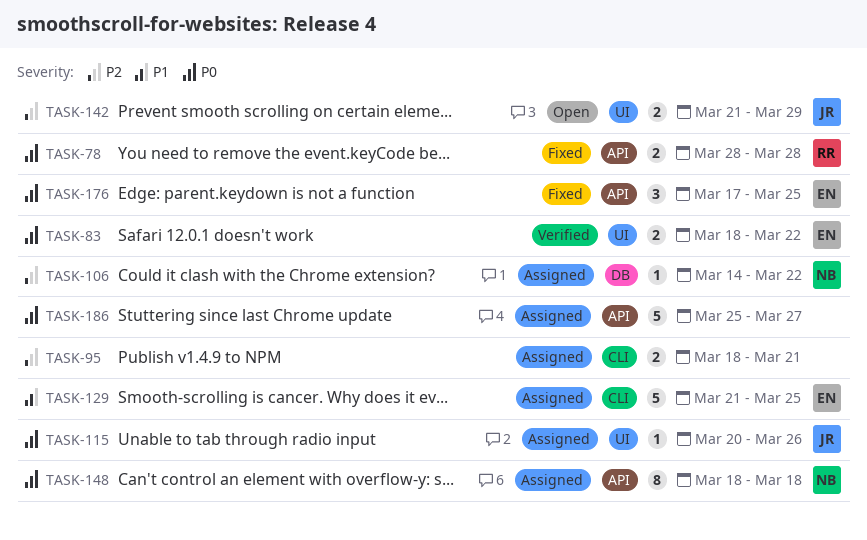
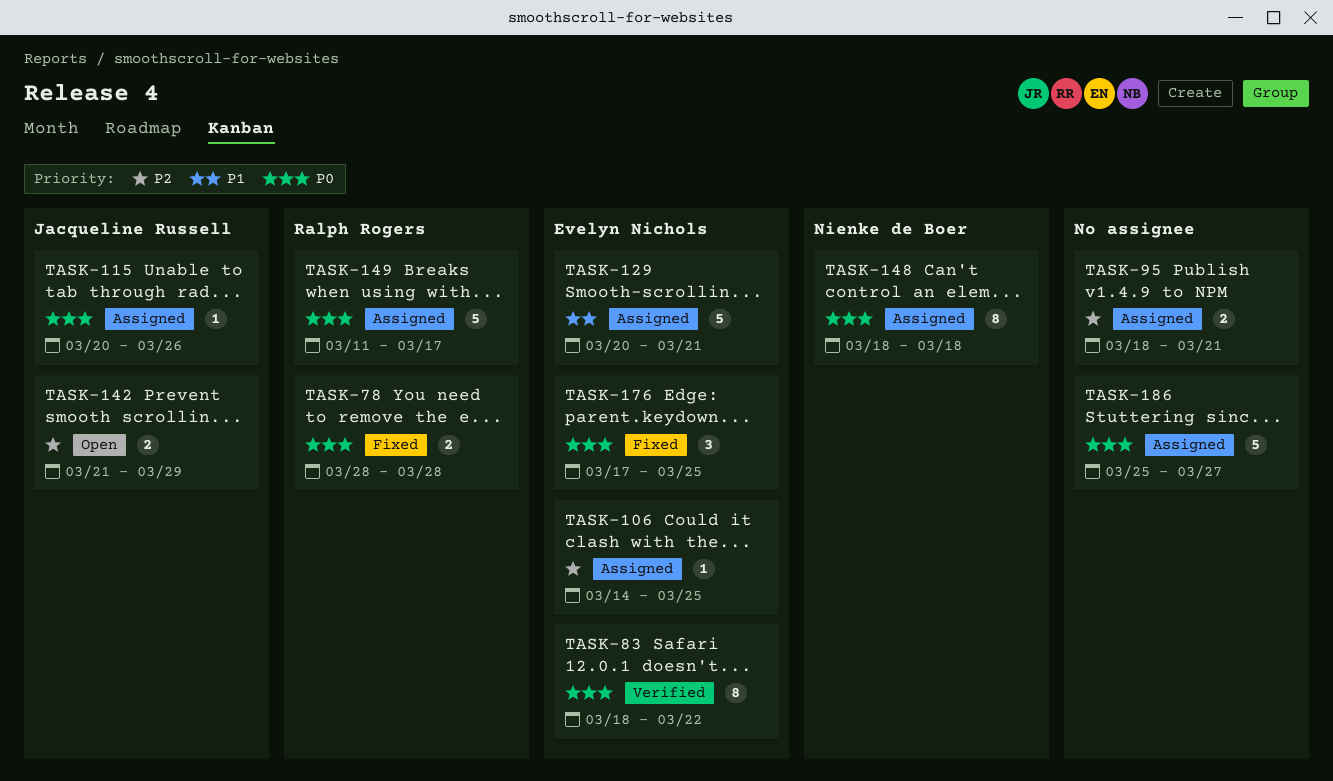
TASK-83, estimate: 2 -> 8
TASK-106, owner: Nienke de Boer -> Evelyn Nichols
TASK-106, due: Mar 22 -> Mar 25
TASK-129, start: Mar 21 -> Mar 20
TASK-129, due: Mar 25 -> Mar 21
TASK-149: none -> present

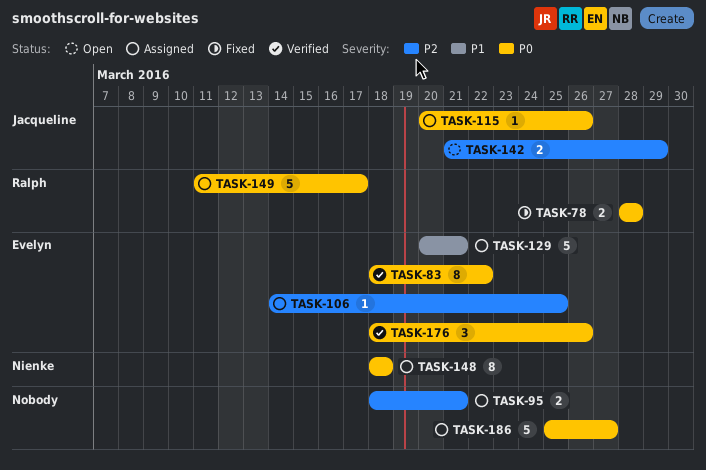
TASK-176, status: Fixed -> Verified
TASK-176, start: Mar 17 -> Mar 18
TASK-176, due: Mar 25 -> Mar 26

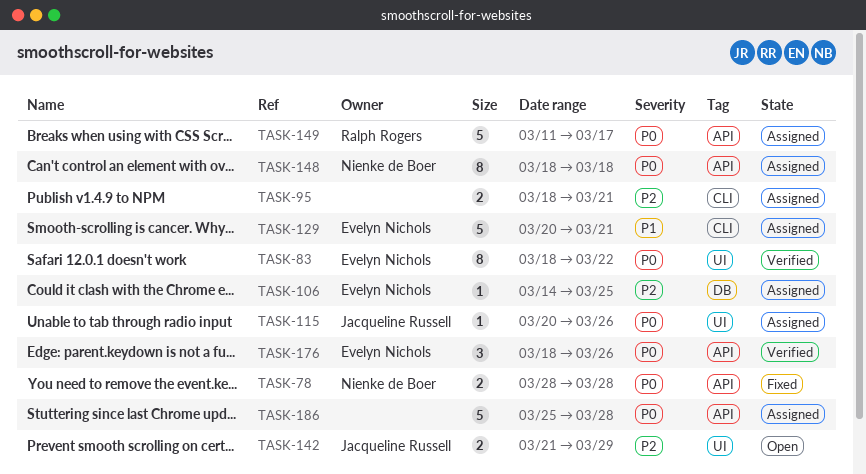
TASK-78, owner: Ralph Rogers -> Nienke de Boer
TASK-186, due: Mar 27 -> Mar 28

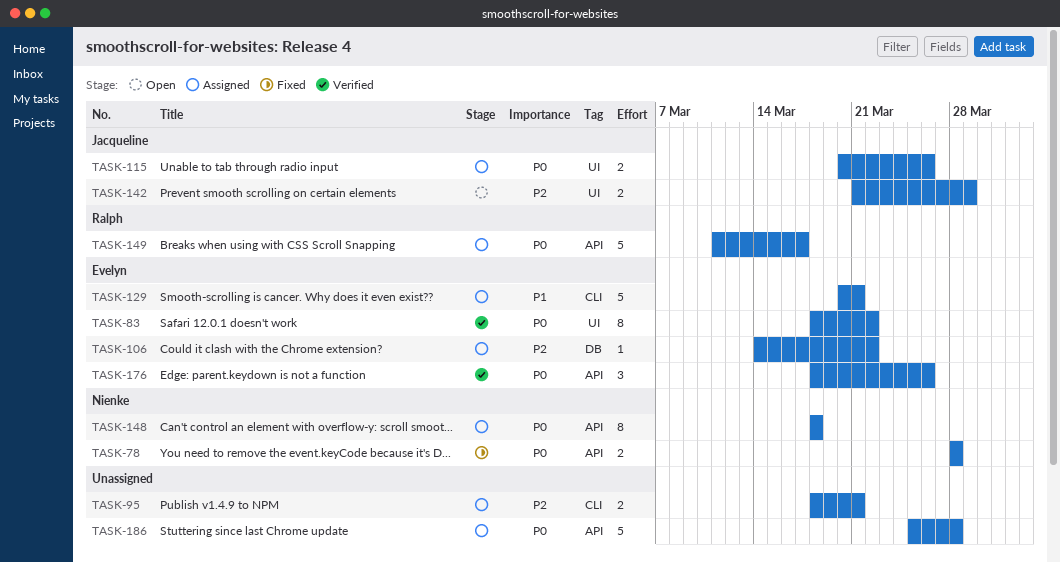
TASK-106, due: Mar 25 -> Mar 22
TASK-115, estimate: 1 -> 2

